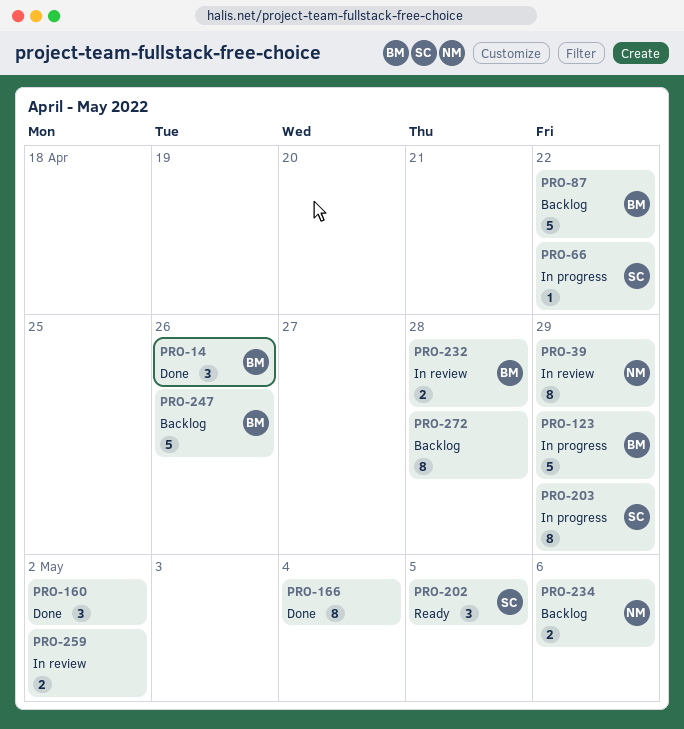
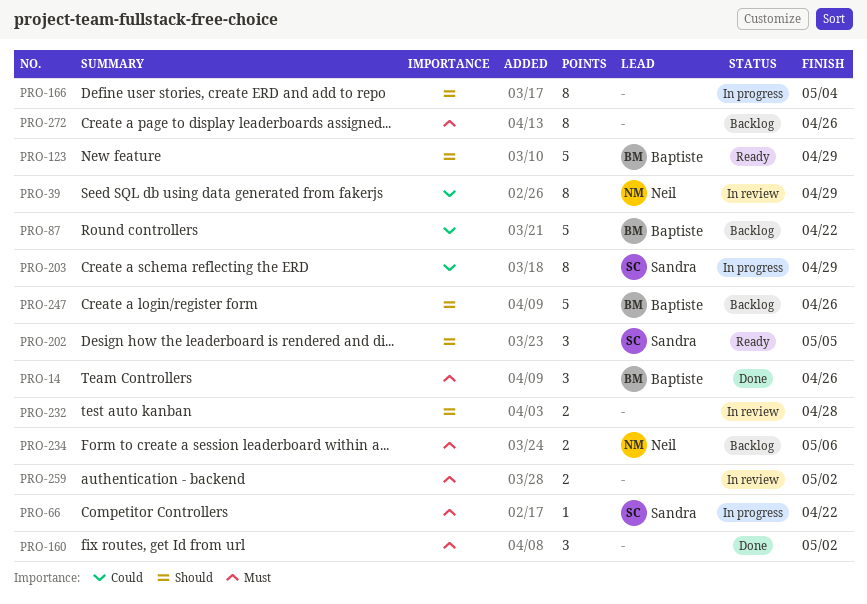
PRO-123, status: In progress -> Ready
PRO-166, status: Done -> In progress
PRO-232, owner: Baptiste -> none
PRO-272, due: Apr 28 -> Apr 26

